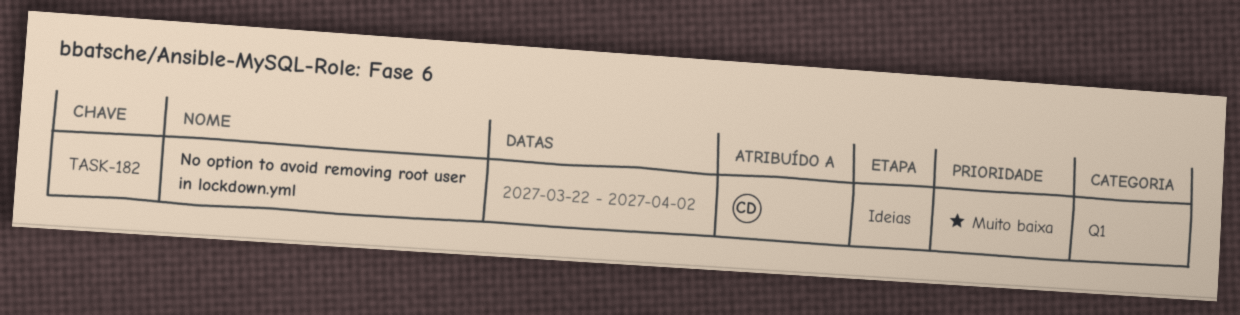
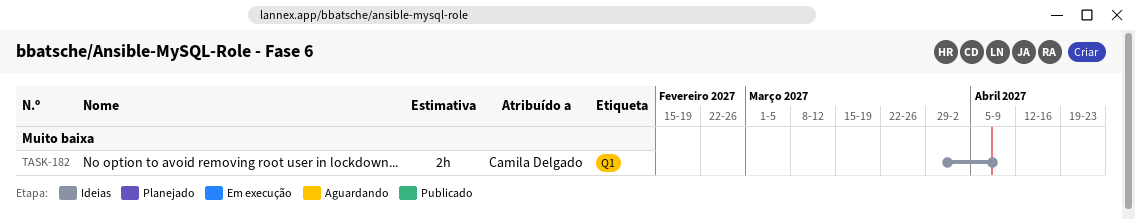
TASK-182, start: Mar 22 -> Mar 29
TASK-182, due: Apr 2 -> Apr 9

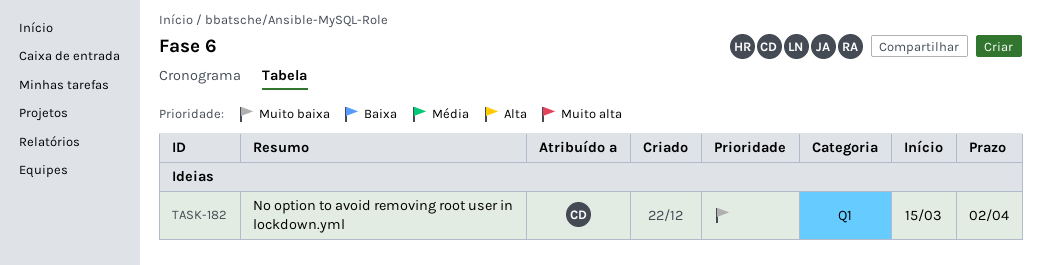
TASK-182, start: Mar 29 -> Mar 15
TASK-182, due: Apr 9 -> Apr 2

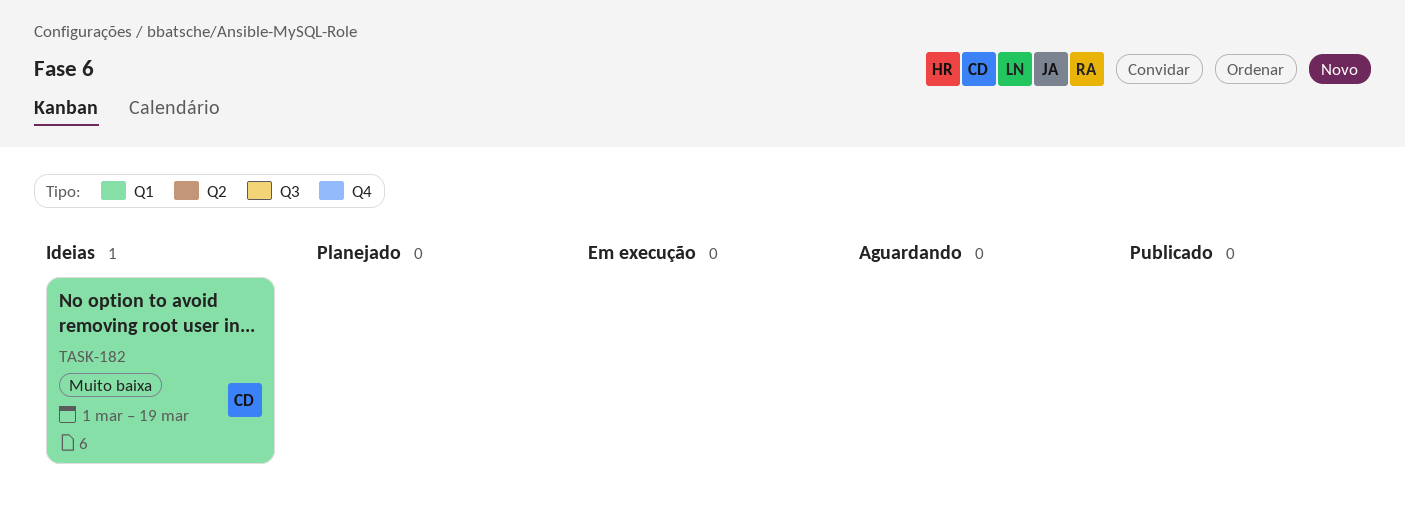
TASK-182, start: Mar 15 -> Mar 1
TASK-182, due: Apr 2 -> Mar 19

